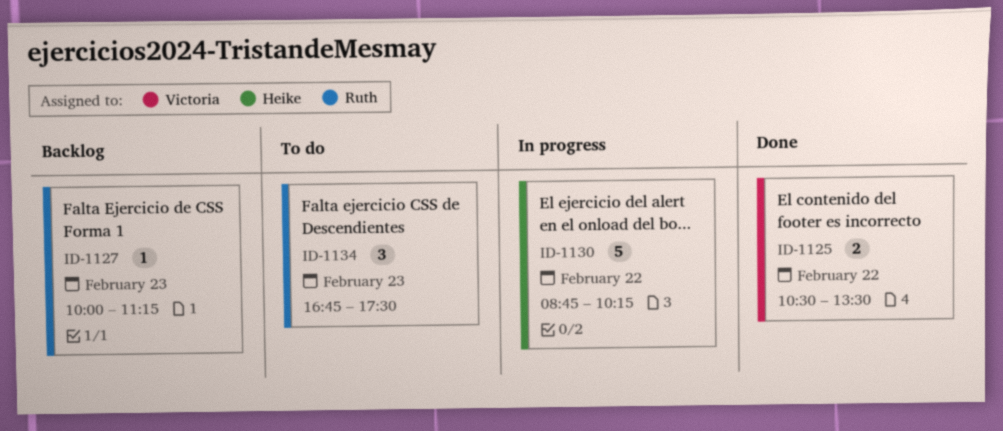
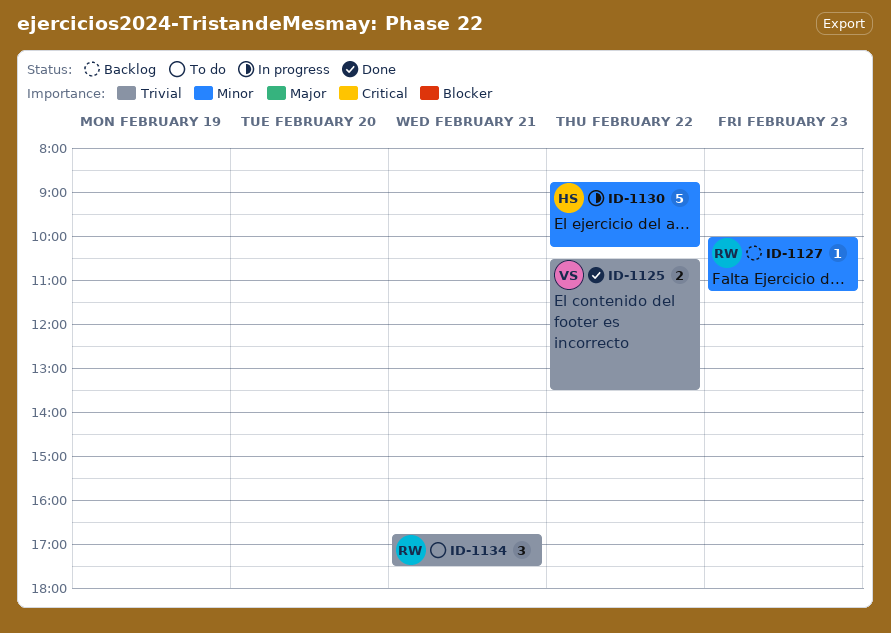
ID-1134, day: Feb 23 -> Feb 21

